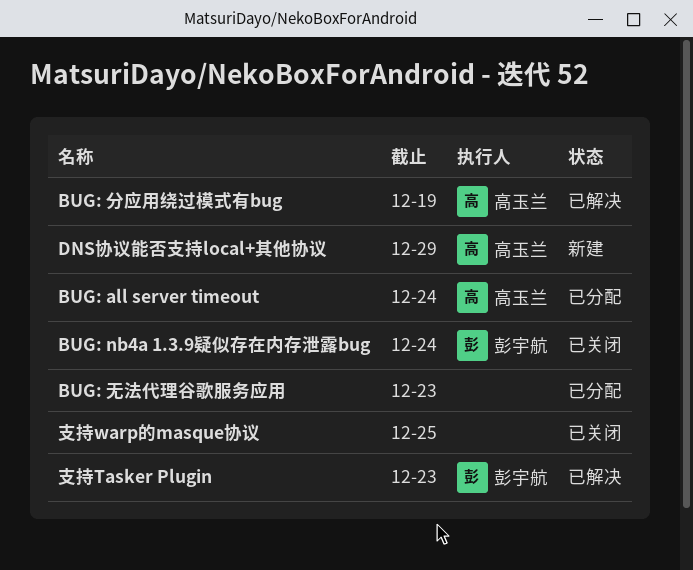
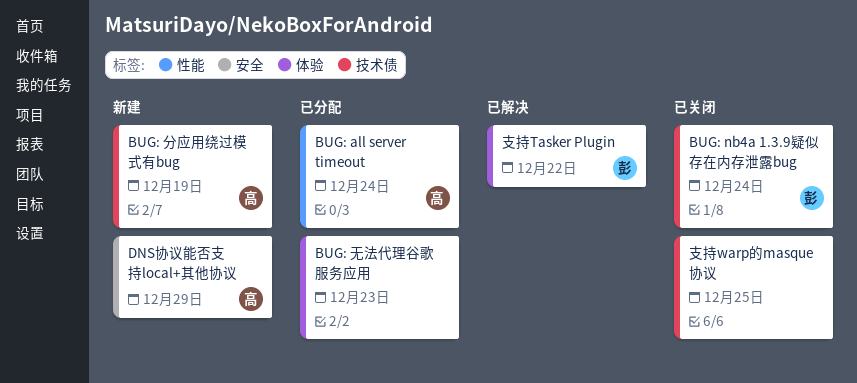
BUG: 分应用绕过模式有bug, status: 已解决 -> 新建
支持Tasker Plugin, due: Dec 23 -> Dec 22

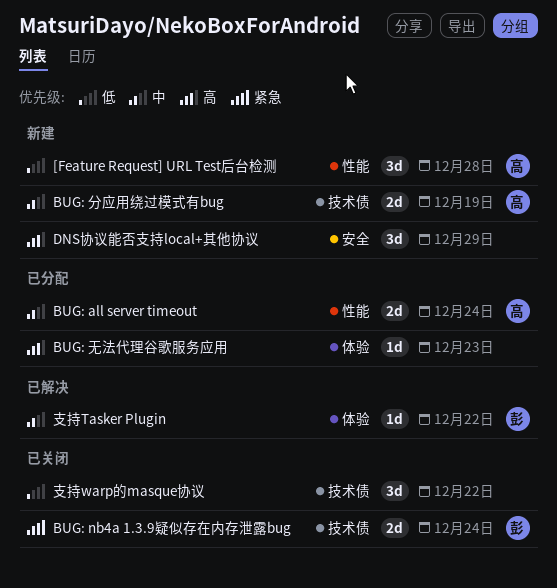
[Feature Request] URL Test后台检测: none -> present
DNS协议能否支持local+其他协议, owner: 高 -> none
支持warp的masque协议, due: Dec 25 -> Dec 22

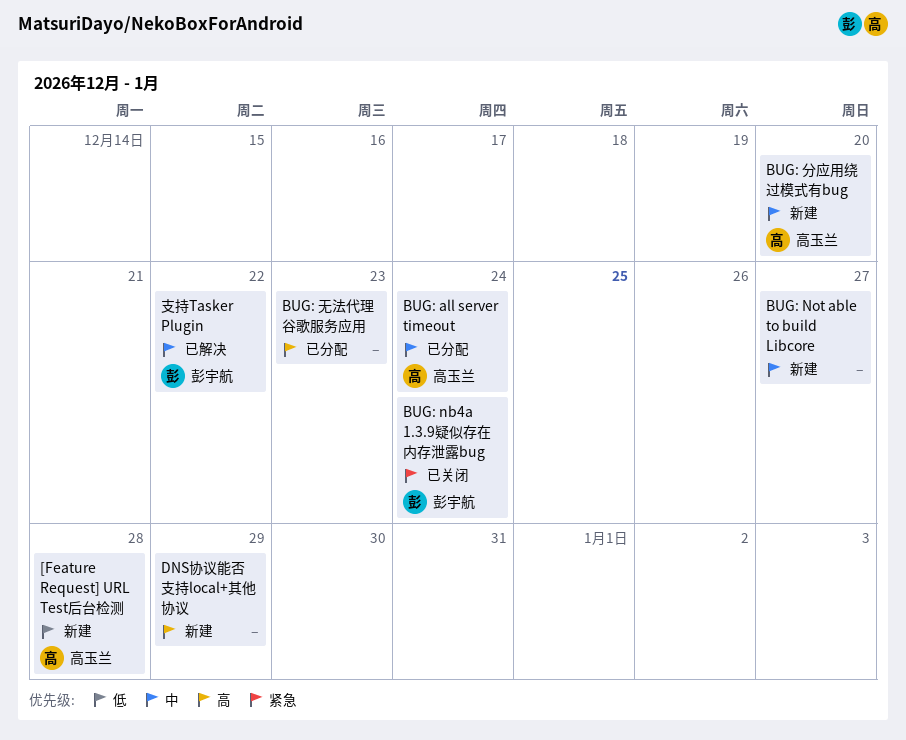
BUG: Not able to build Libcore: none -> present
BUG: 分应用绕过模式有bug, due: Dec 19 -> Dec 20
支持warp的masque协议: present -> none

